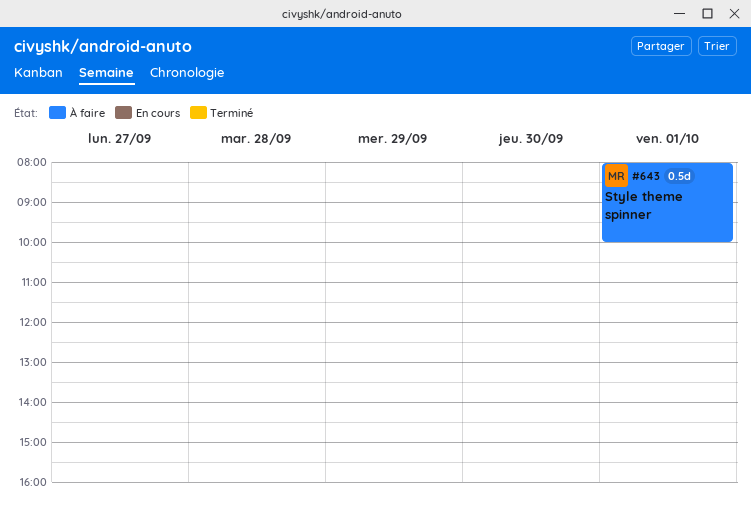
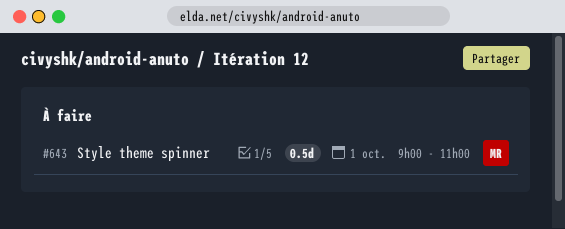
#643, begins: 08:00 -> 09:00
#643, ends: 10:00 -> 11:00

